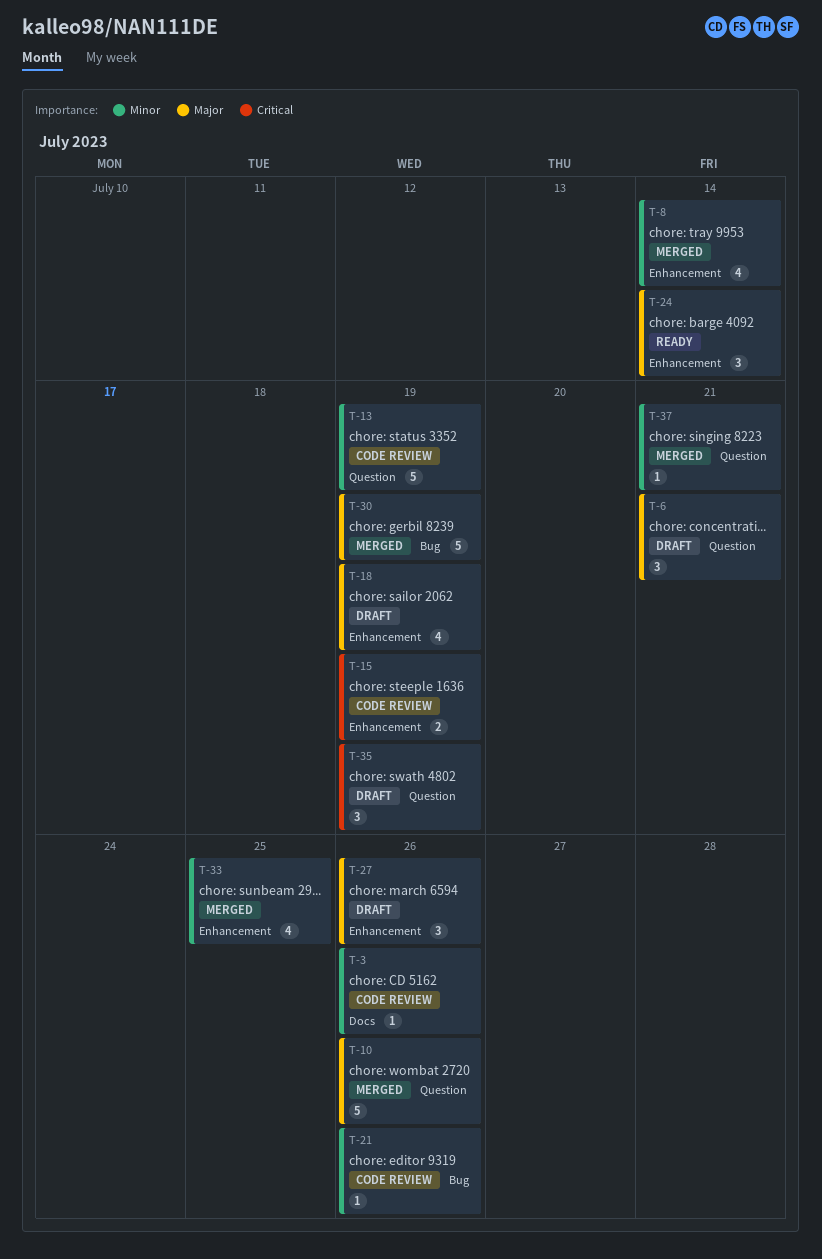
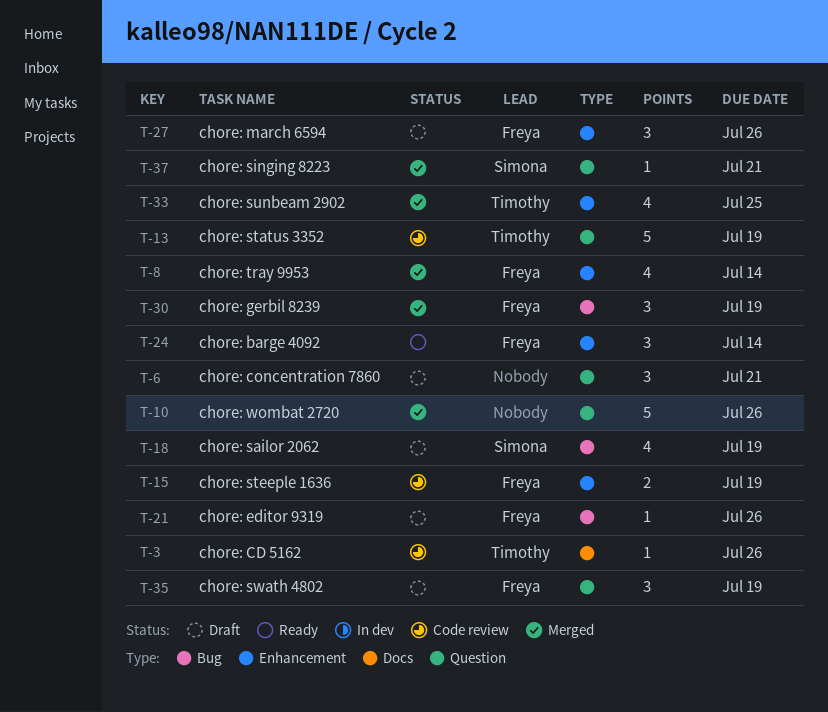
T-18, label: Enhancement -> Bug
T-21, status: Code review -> Draft
T-30, estimate: 5 -> 3

